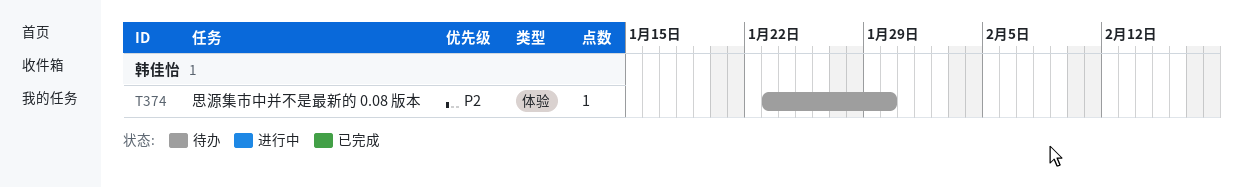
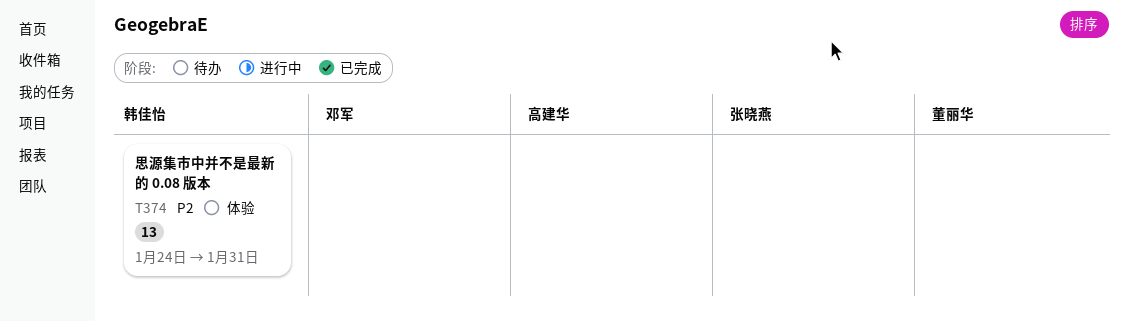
T374, estimate: 1 -> 13
T374, start: Jan 23 -> Jan 24
T374, due: Jan 30 -> Jan 31

